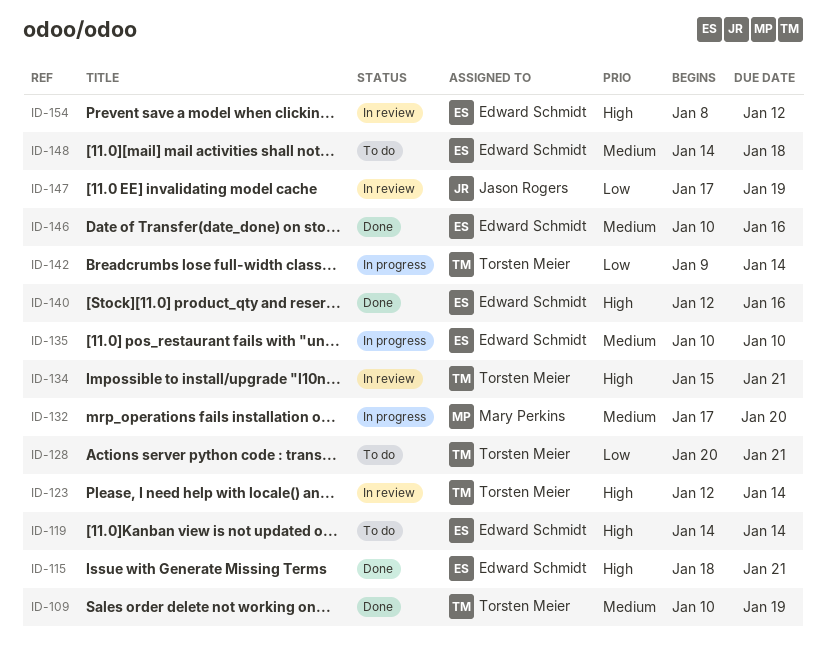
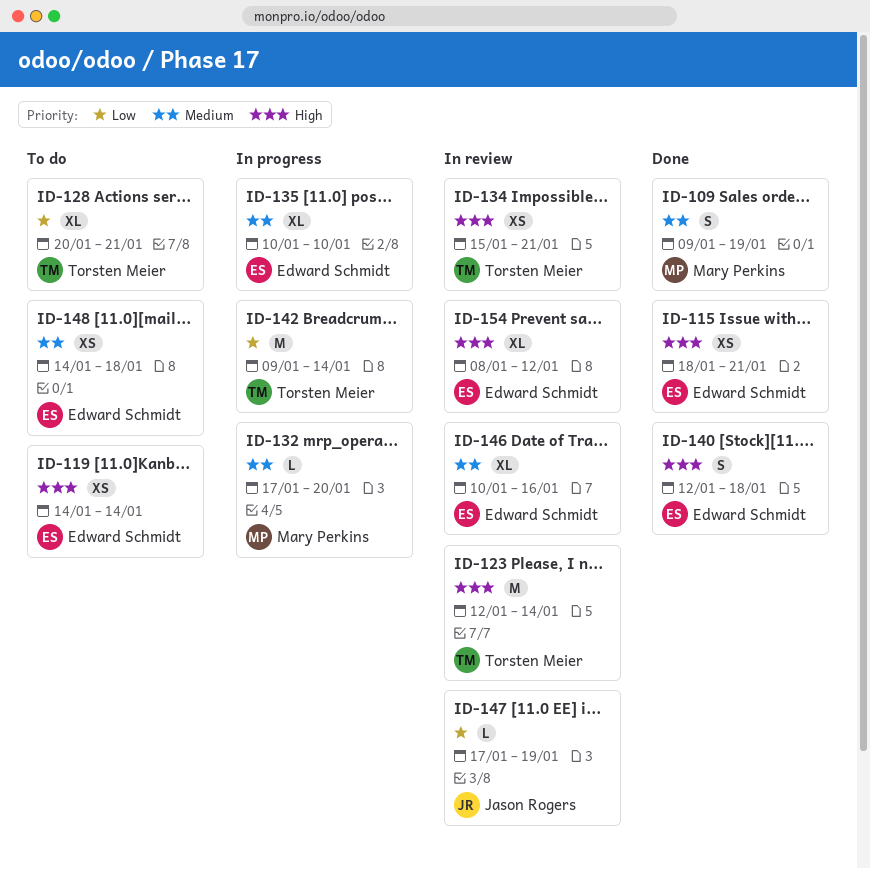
ID-109, owner: Torsten Meier -> Mary Perkins
ID-109, start: Jan 10 -> Jan 9
ID-140, due: Jan 16 -> Jan 18
ID-146, status: Done -> In review

